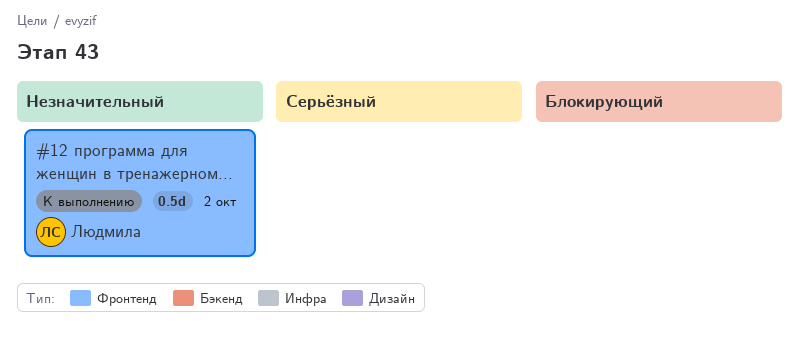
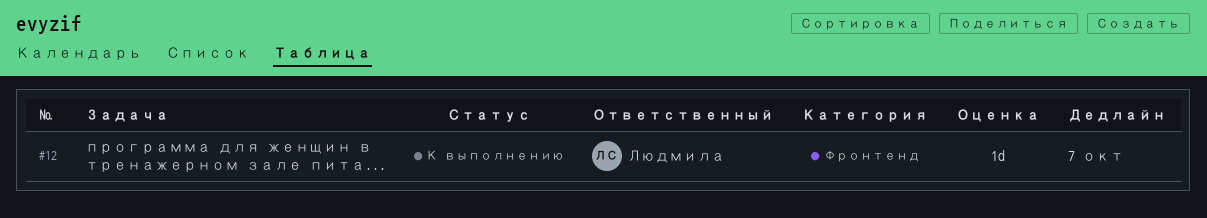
#12, estimate: 0.5d -> 1d
#12, due: Oct 2 -> Oct 7

